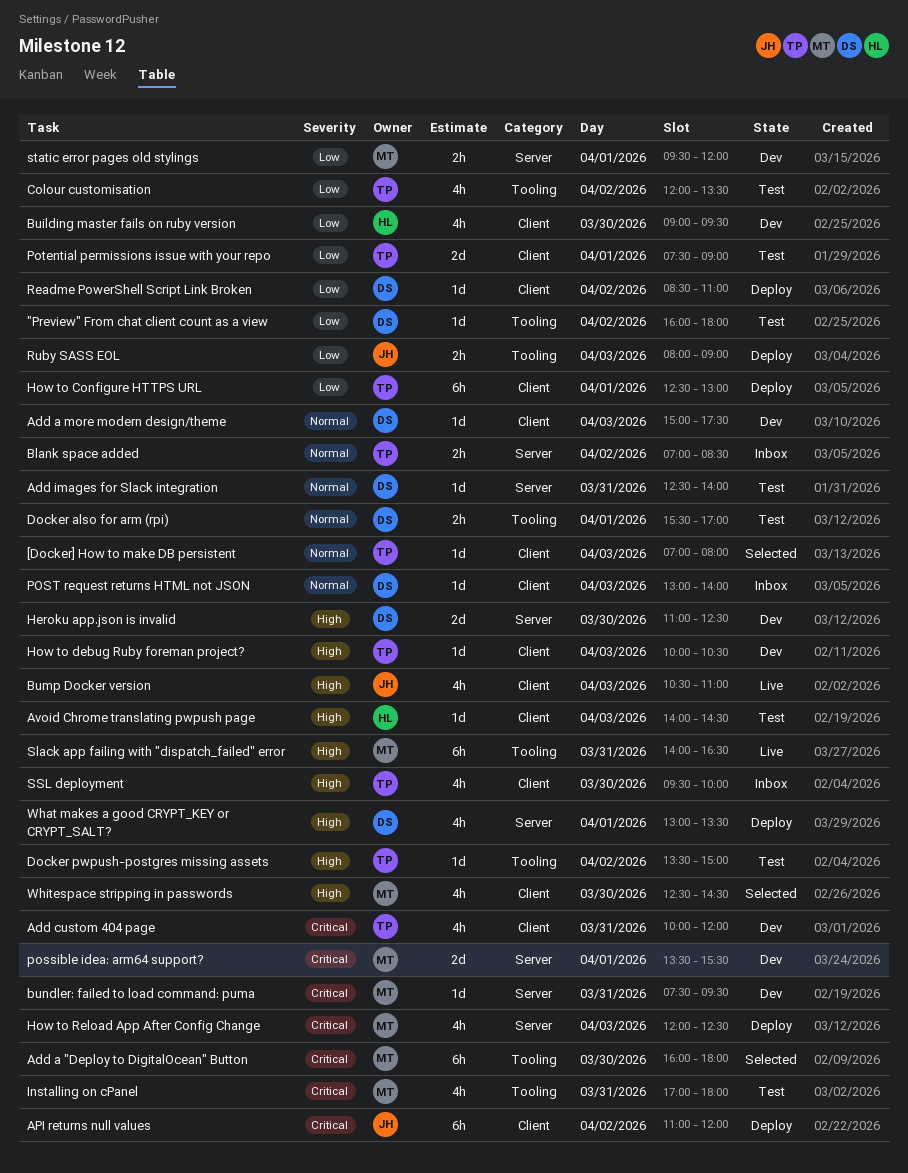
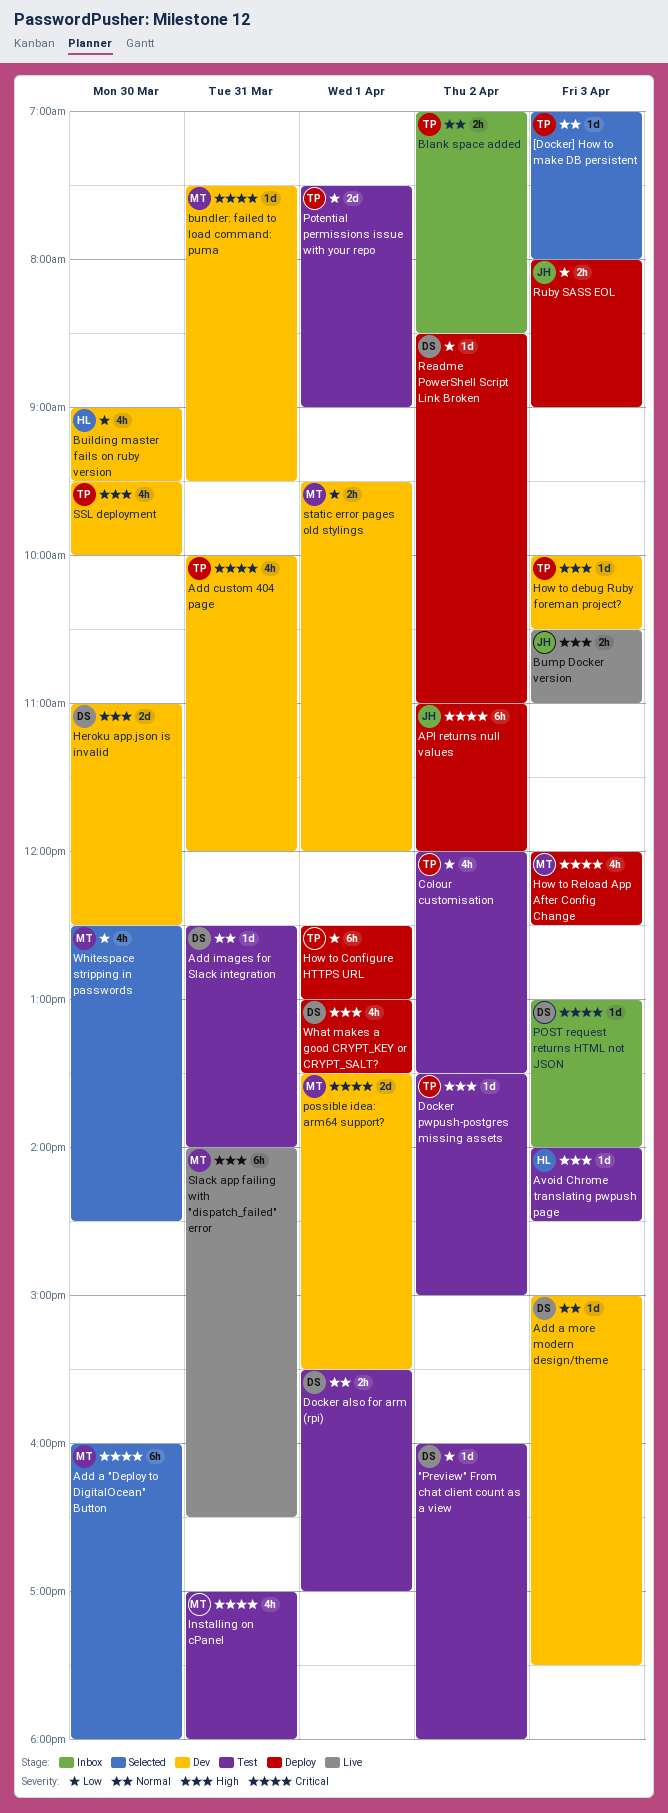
Bump Docker version, estimate: 4h -> 2h
POST request returns HTML not JSON, priority: Normal -> Critical
SSL deployment, status: Inbox -> Dev
Whitespace stripping in passwords, priority: High -> Low

